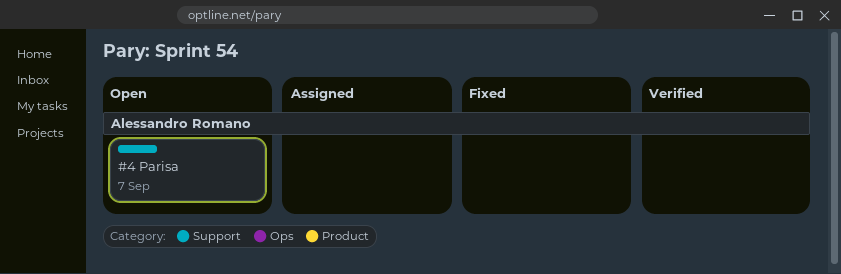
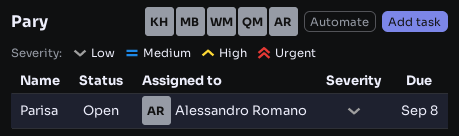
Parisa, due: Sep 7 -> Sep 8

